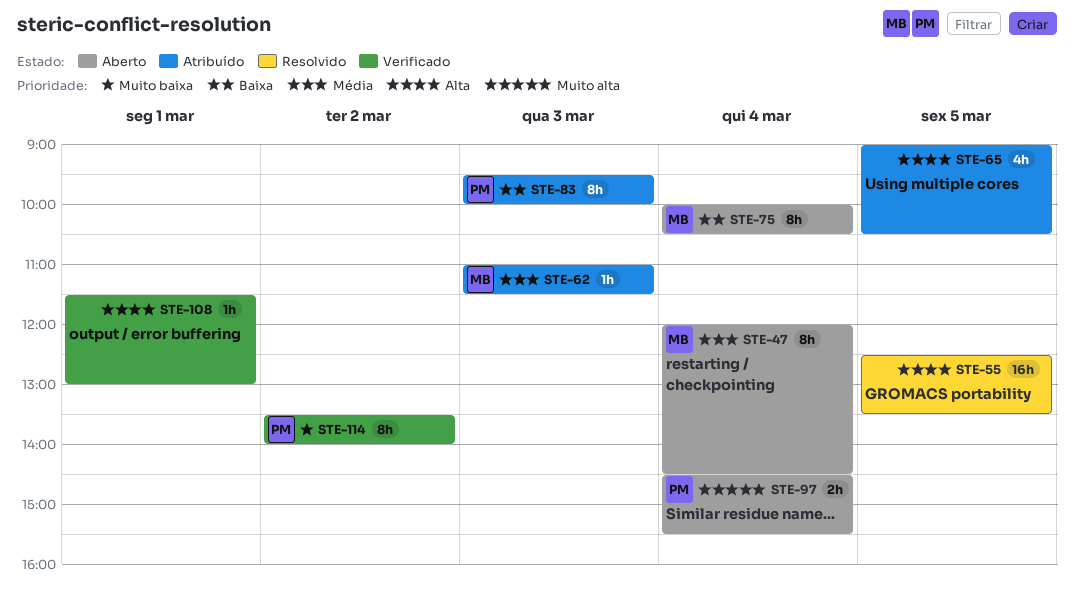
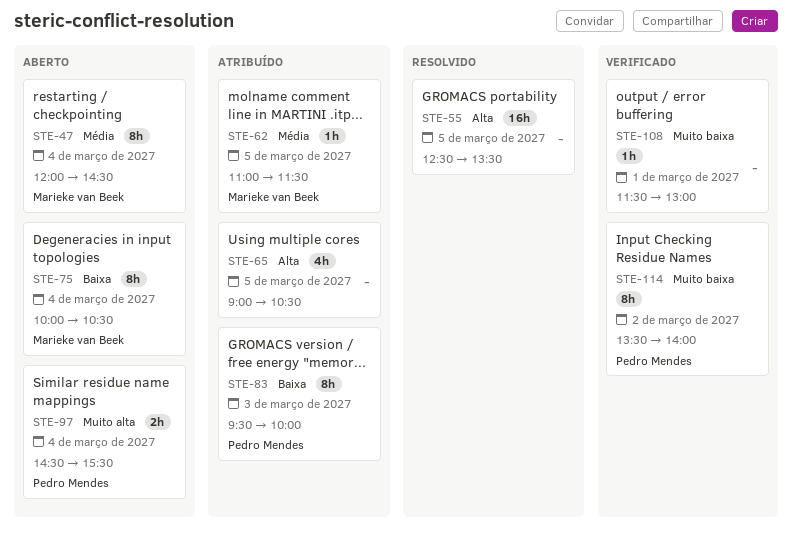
STE-62, day: Mar 3 -> Mar 5
STE-108, priority: Alta -> Muito baixa

